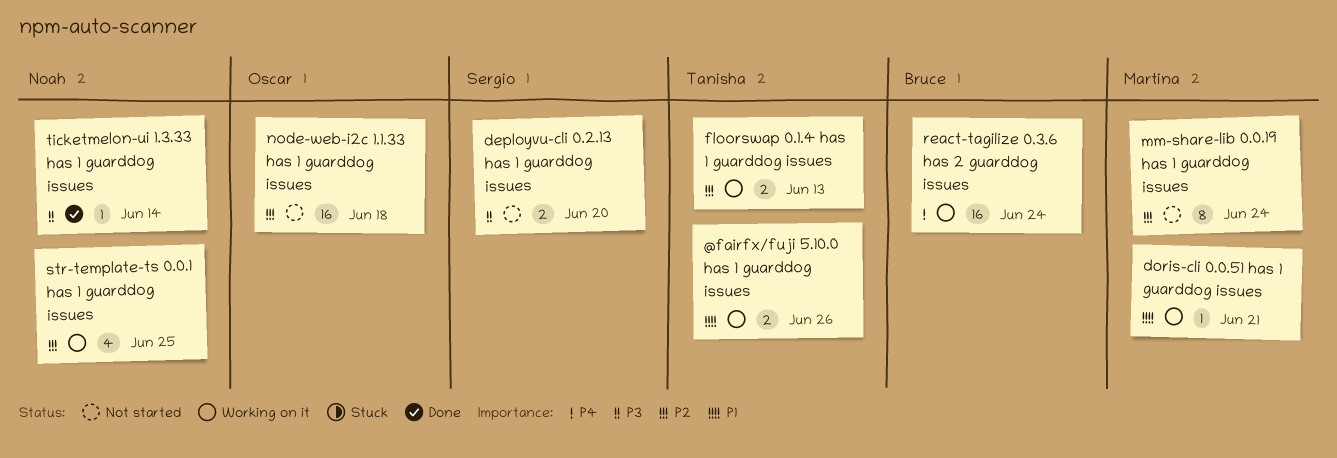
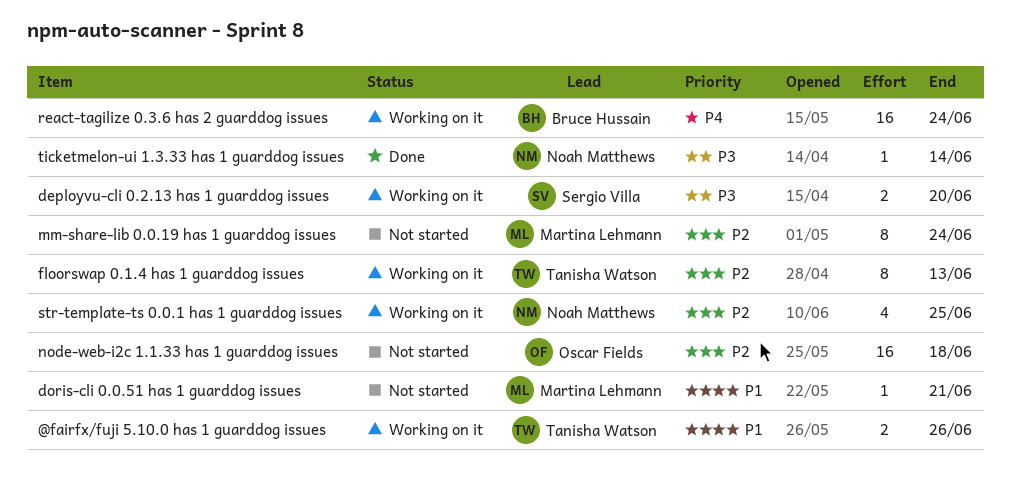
deployvu-cli 0.2.13 has 1 guarddog issues, status: Not started -> Working on it
doris-cli 0.0.51 has 1 guarddog issues, status: Working on it -> Not started
floorswap 0.1.4 has 1 guarddog issues, estimate: 2 -> 8

